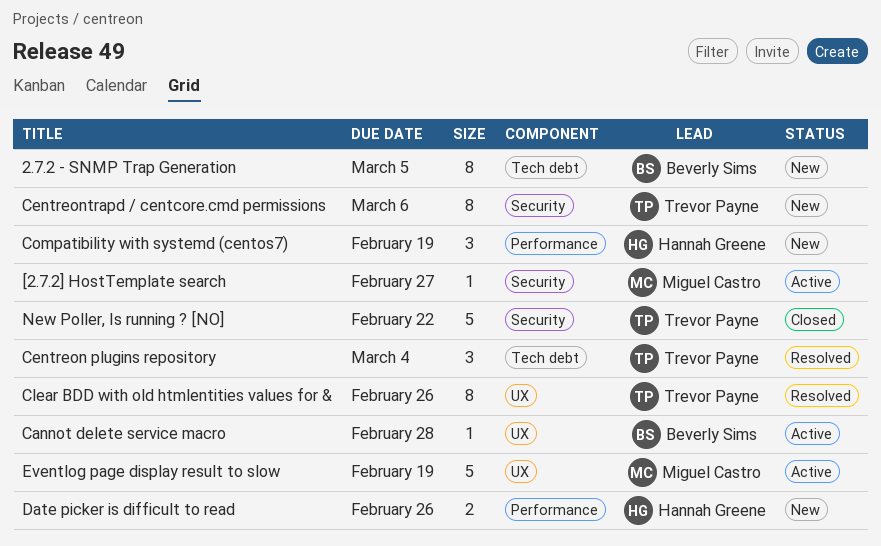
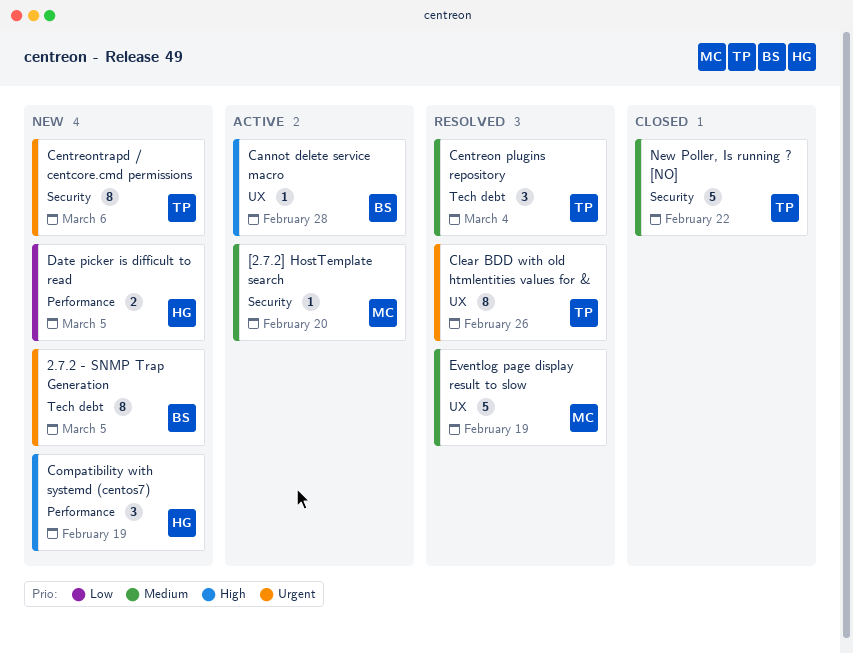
[2.7.2] HostTemplate search, due: Feb 27 -> Feb 20
Date picker is difficult to read, due: Feb 26 -> Mar 5
Eventlog page display result to slow, status: Active -> Resolved

